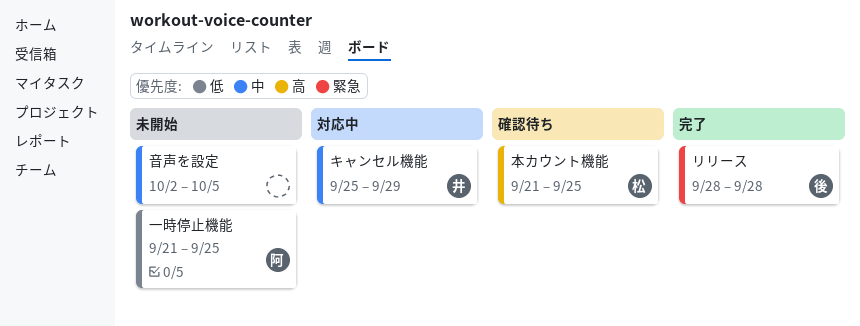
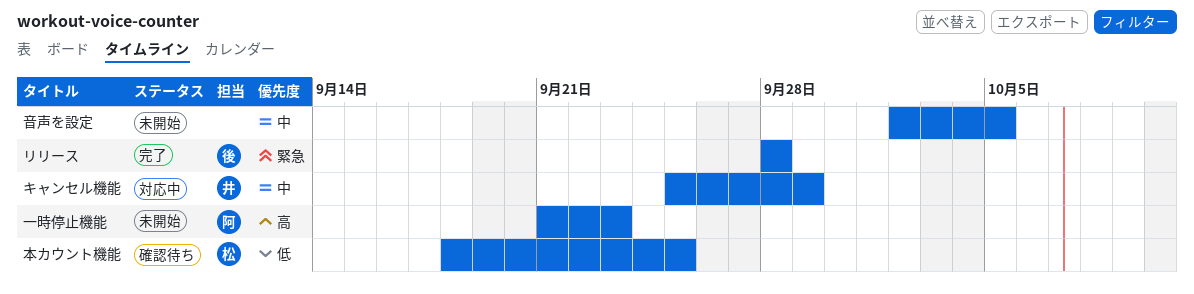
一時停止機能, priority: 低 -> 高
一時停止機能, due: Sep 25 -> Sep 23
本カウント機能, priority: 高 -> 低
本カウント機能, start: Sep 21 -> Sep 18

